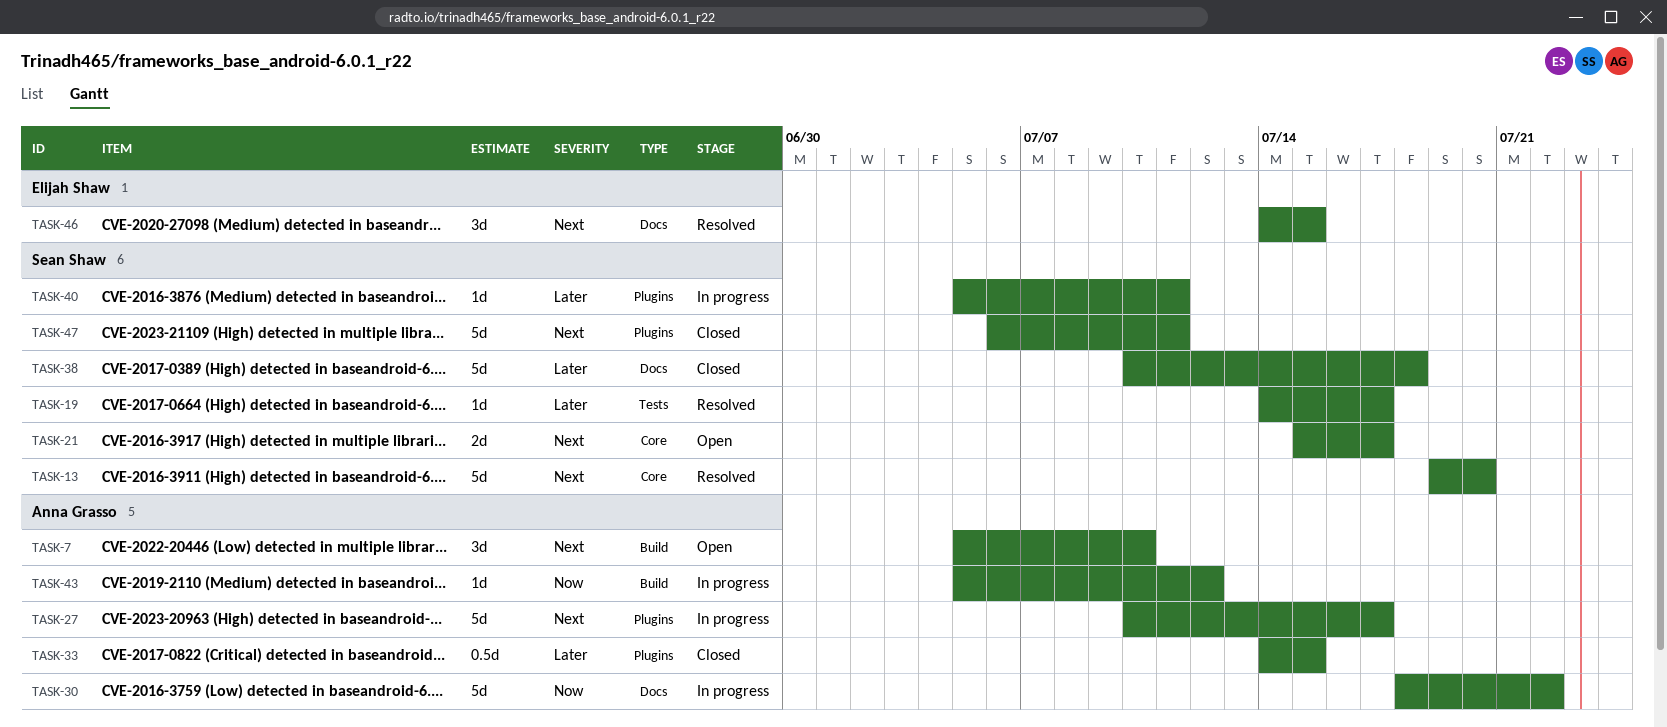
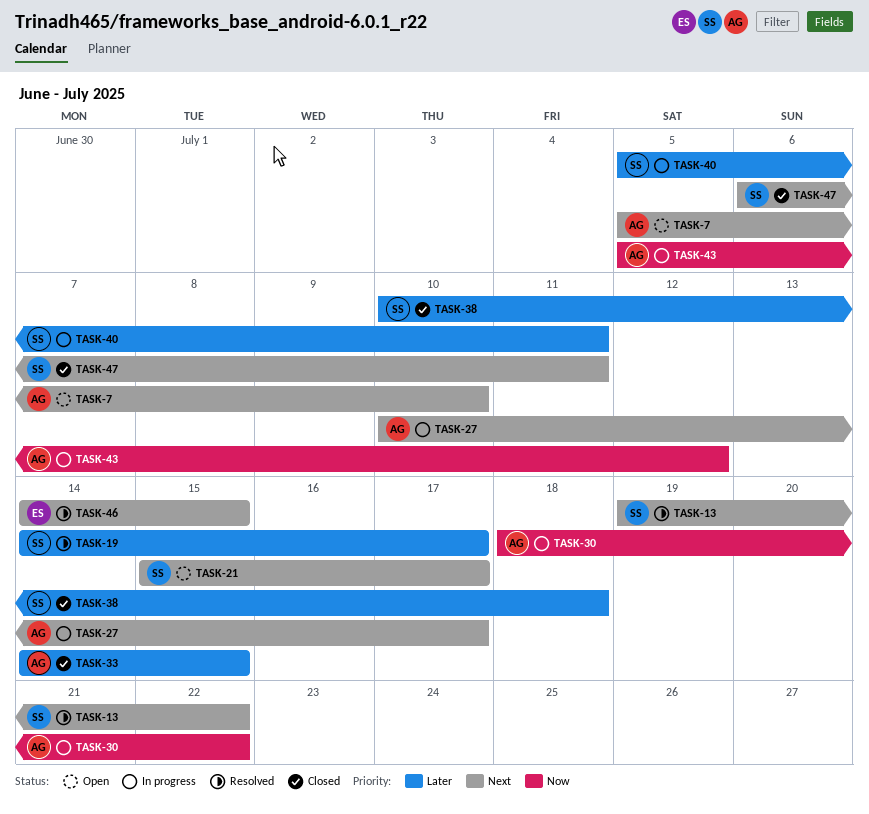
TASK-13, due: Jul 20 -> Jul 22

